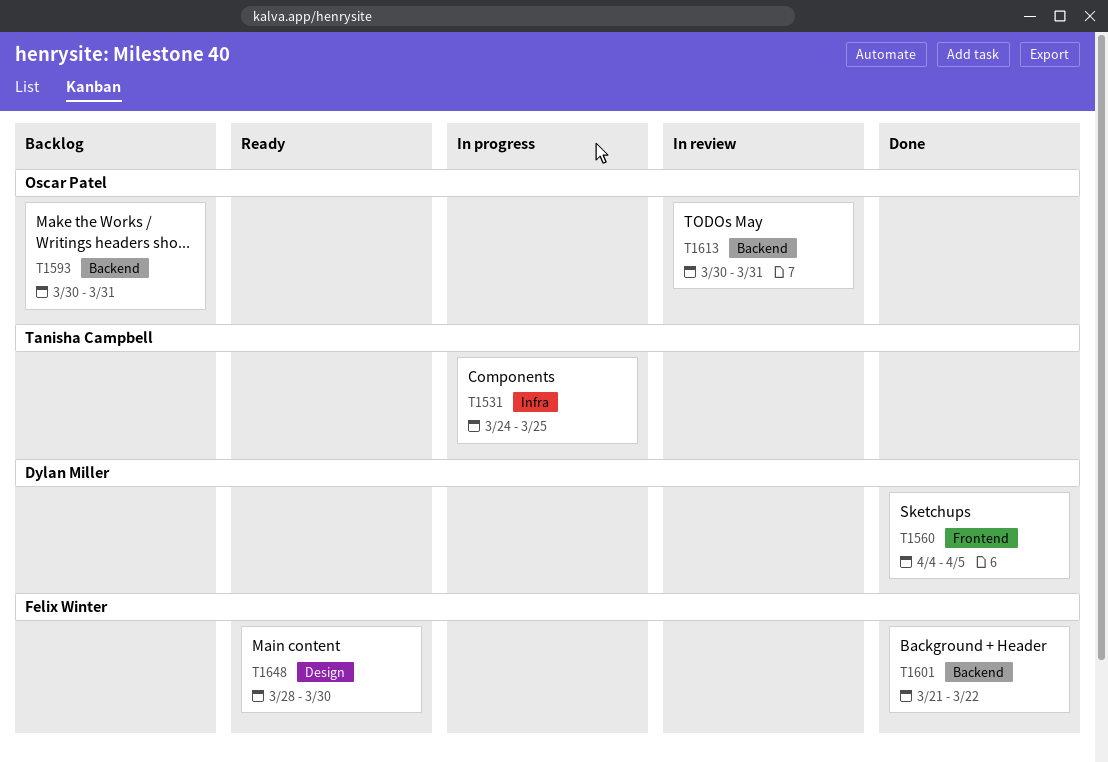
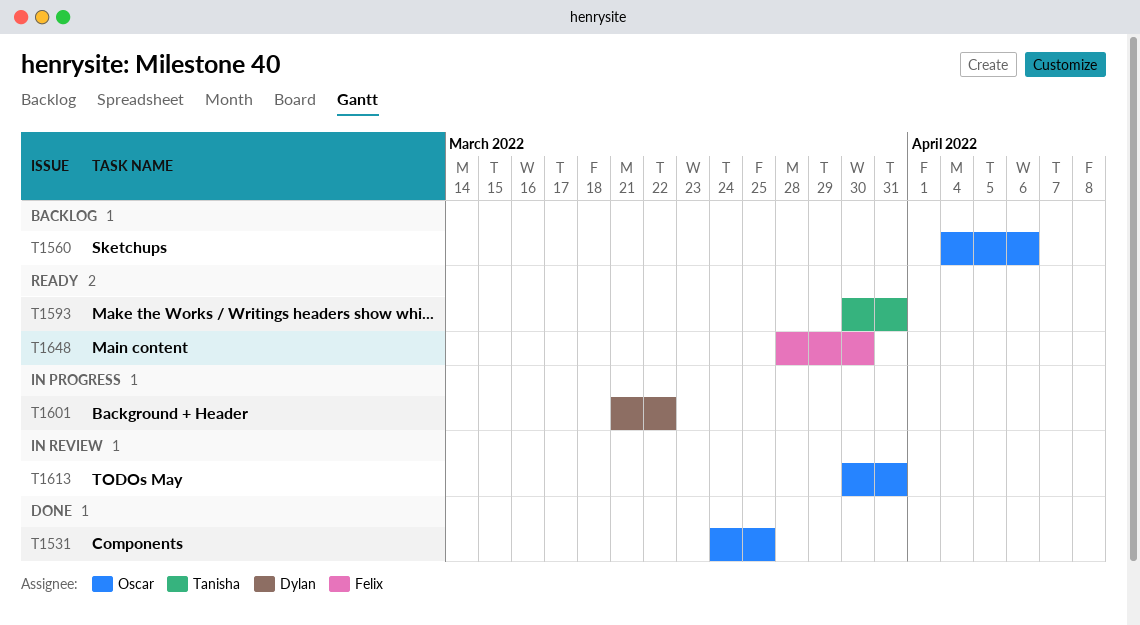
T1531, status: In progress -> Done
T1531, owner: Tanisha Campbell -> Oscar Patel
T1560, status: Done -> Backlog
T1560, owner: Dylan Miller -> Oscar Patel
T1560, due: Apr 5 -> Apr 6
T1593, status: Backlog -> Ready
T1593, owner: Oscar Patel -> Tanisha Campbell
T1601, status: Done -> In progress
T1601, owner: Felix Winter -> Dylan Miller

